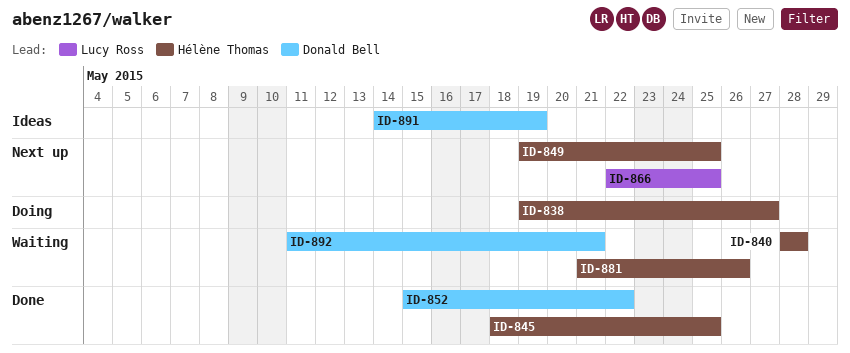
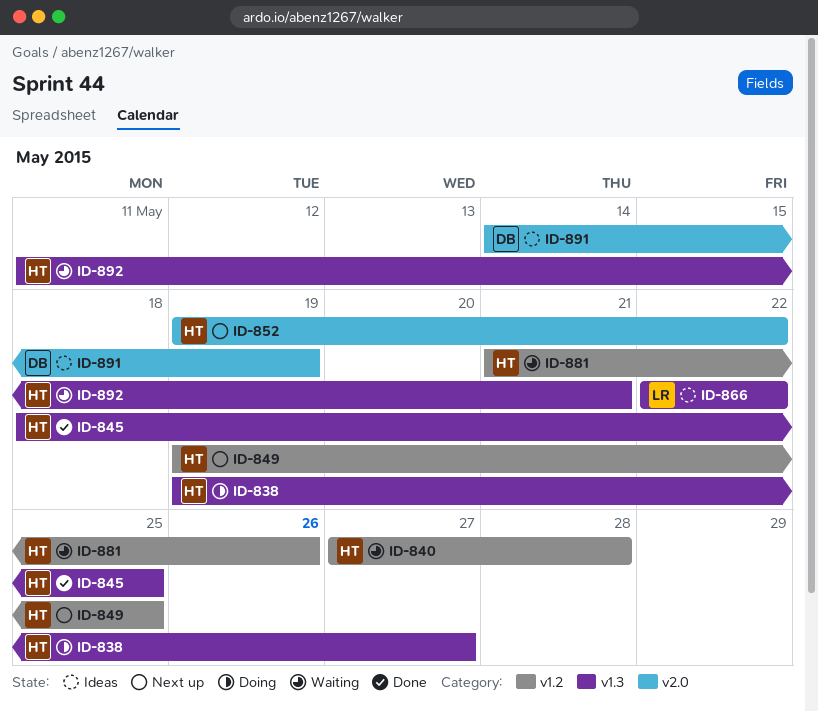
ID-840, start: May 28 -> May 27
ID-852, status: Done -> Next up
ID-852, owner: Donald Bell -> Hélène Thomas
ID-852, start: May 15 -> May 19
ID-866, status: Next up -> Ideas
ID-866, due: May 25 -> May 22
ID-892, owner: Donald Bell -> Hélène Thomas

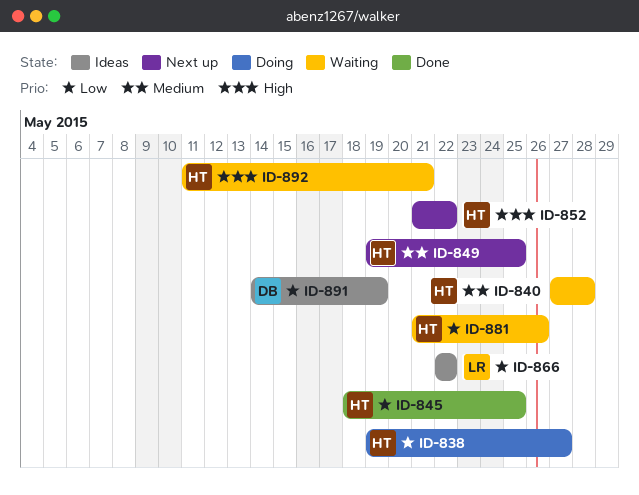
ID-852, start: May 19 -> May 21

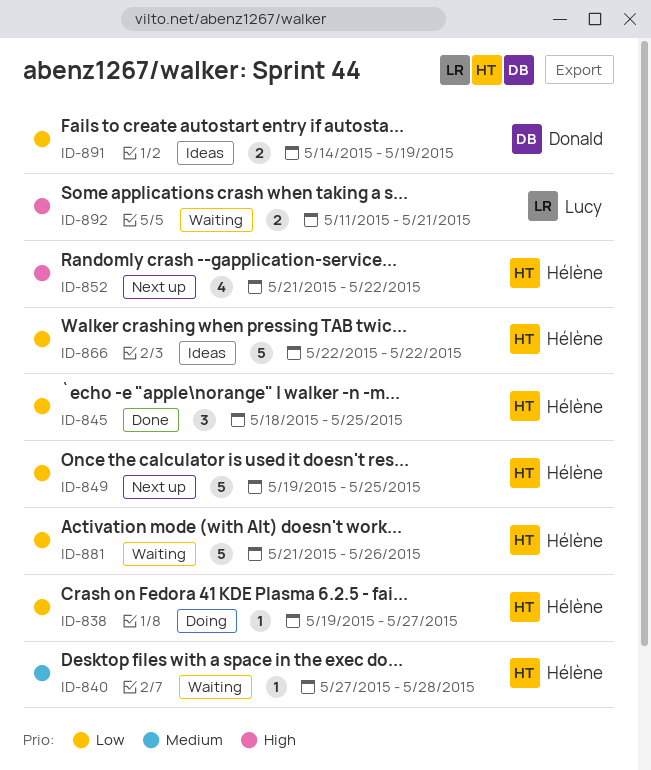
ID-849, priority: Medium -> Low
ID-866, owner: Lucy -> Hélène
ID-892, owner: Hélène -> Lucy

